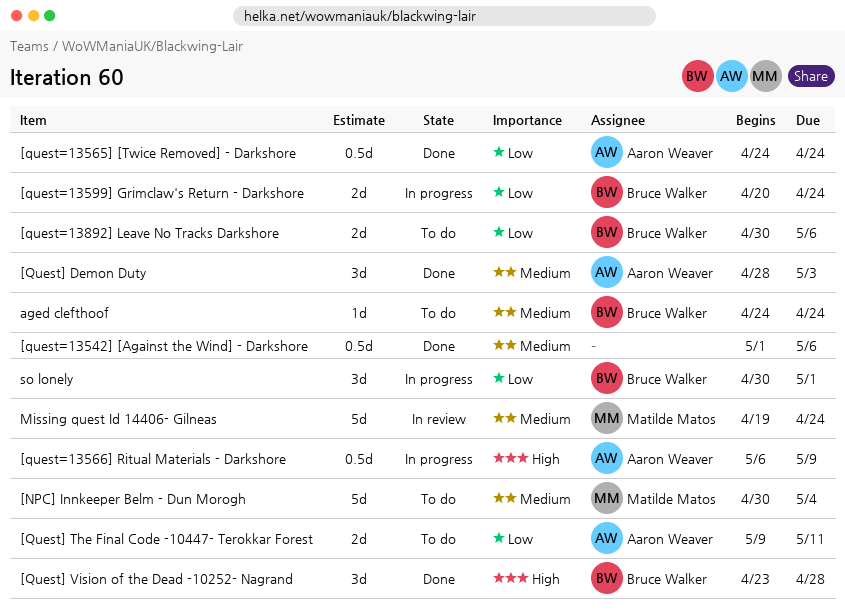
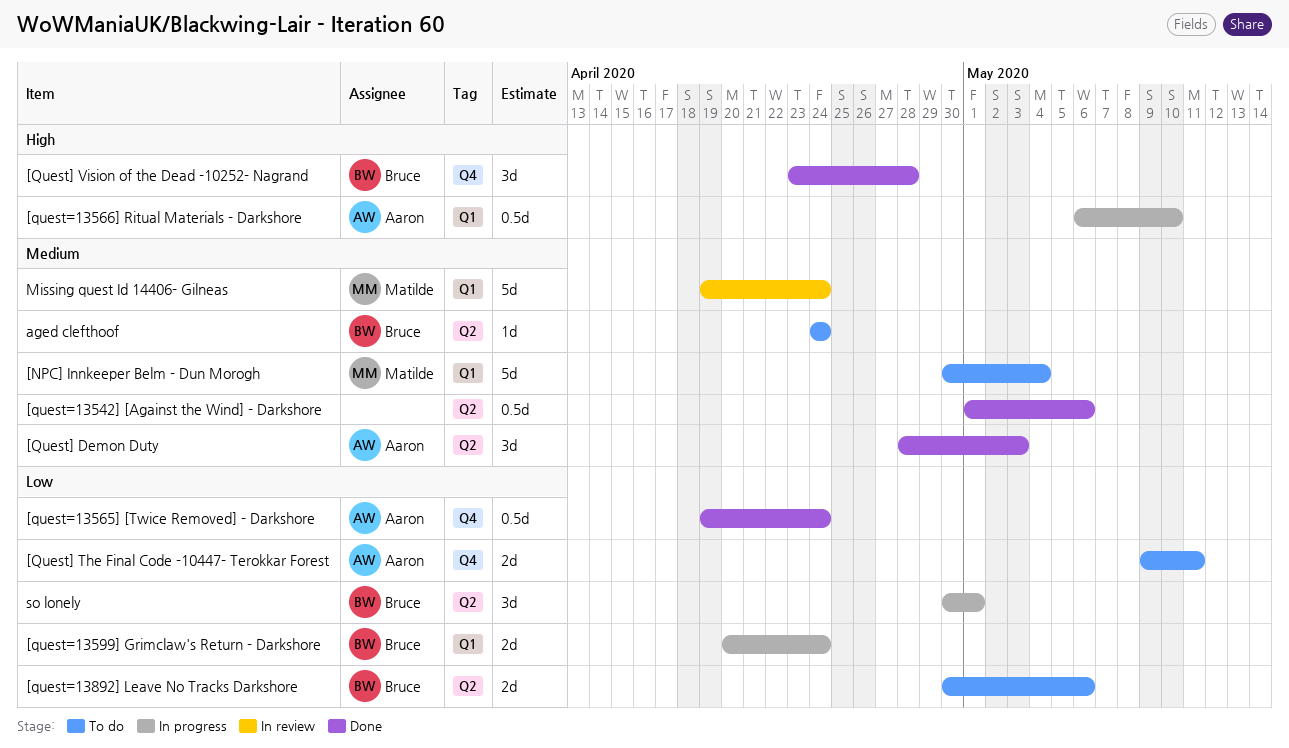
[quest=13565] [Twice Removed] - Darkshore, start: Apr 24 -> Apr 19
[quest=13566] Ritual Materials - Darkshore, due: May 9 -> May 10

